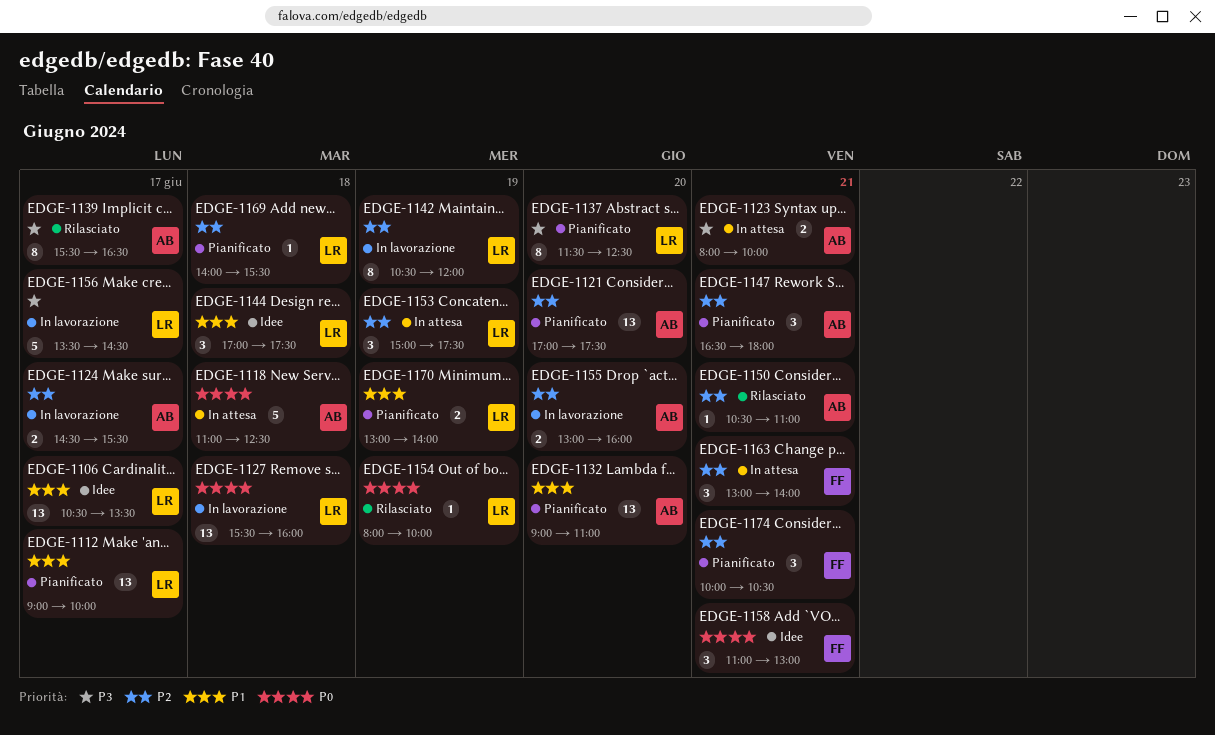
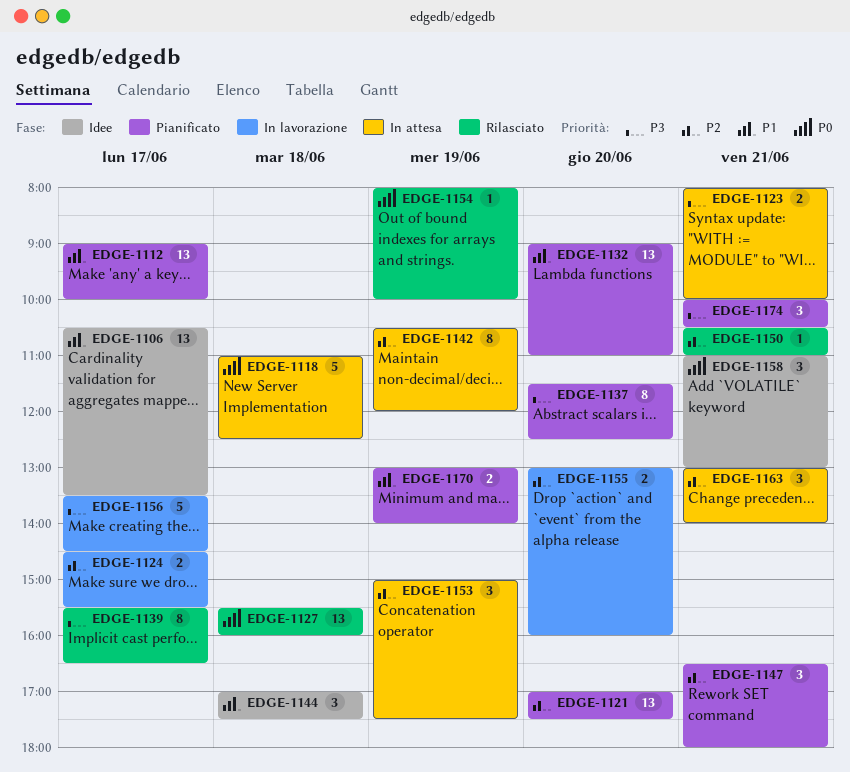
EDGE-1127, status: In lavorazione -> Rilasciato
EDGE-1142, status: In lavorazione -> In attesa
EDGE-1169: present -> none
EDGE-1174, priority: P2 -> P3

